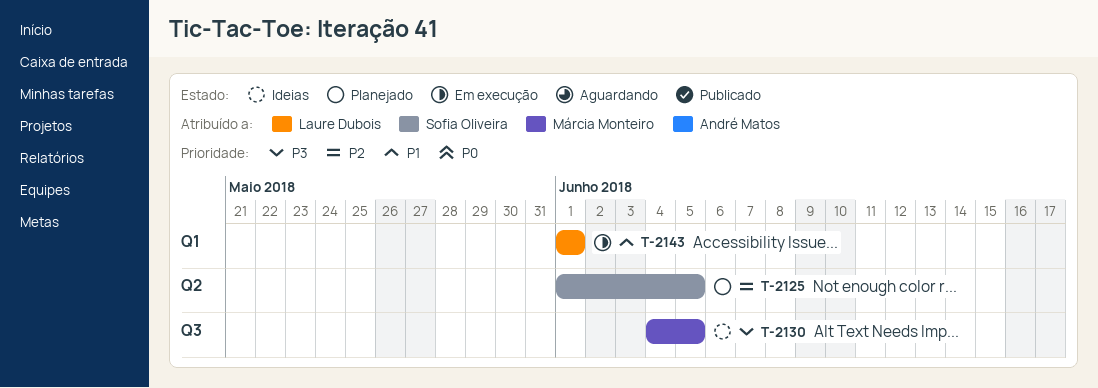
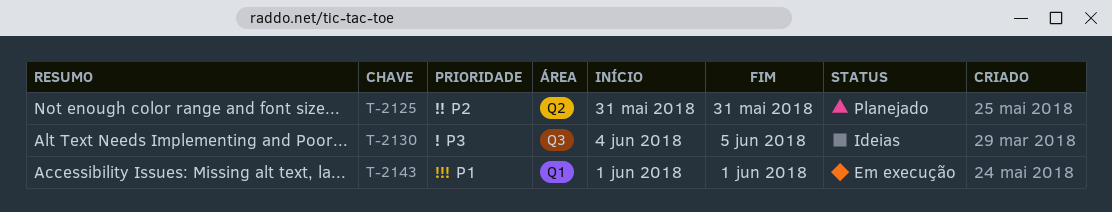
T-2125, start: Jun 1 -> May 31
T-2125, due: Jun 5 -> May 31

